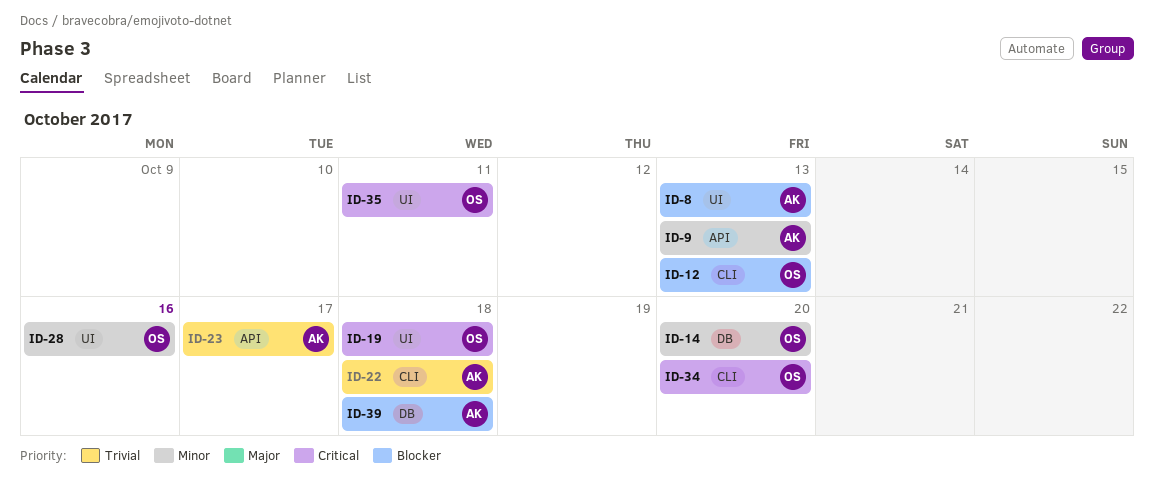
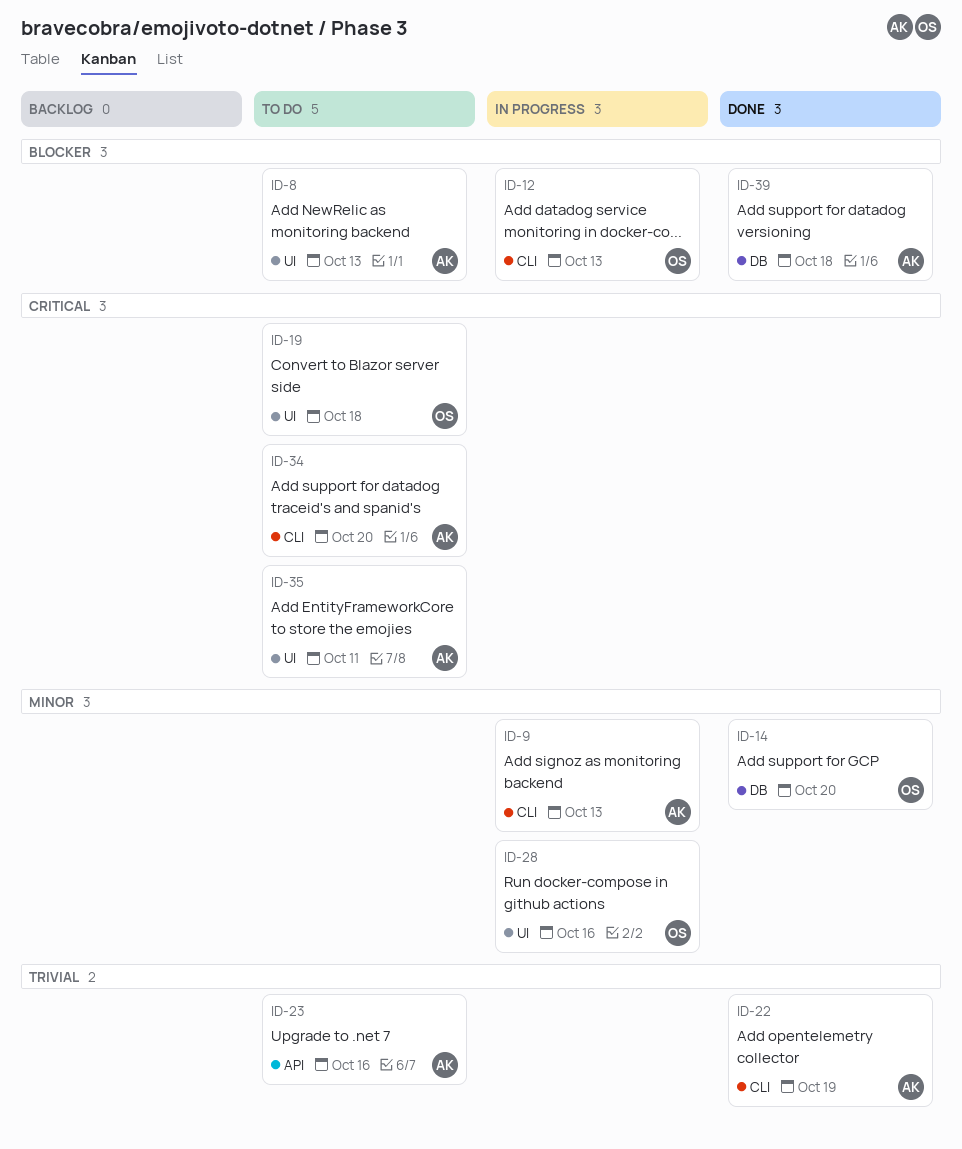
ID-9, label: API -> CLI
ID-22, due: Oct 18 -> Oct 19
ID-23, due: Oct 17 -> Oct 16
ID-34, owner: OS -> AK
ID-35, owner: OS -> AK

